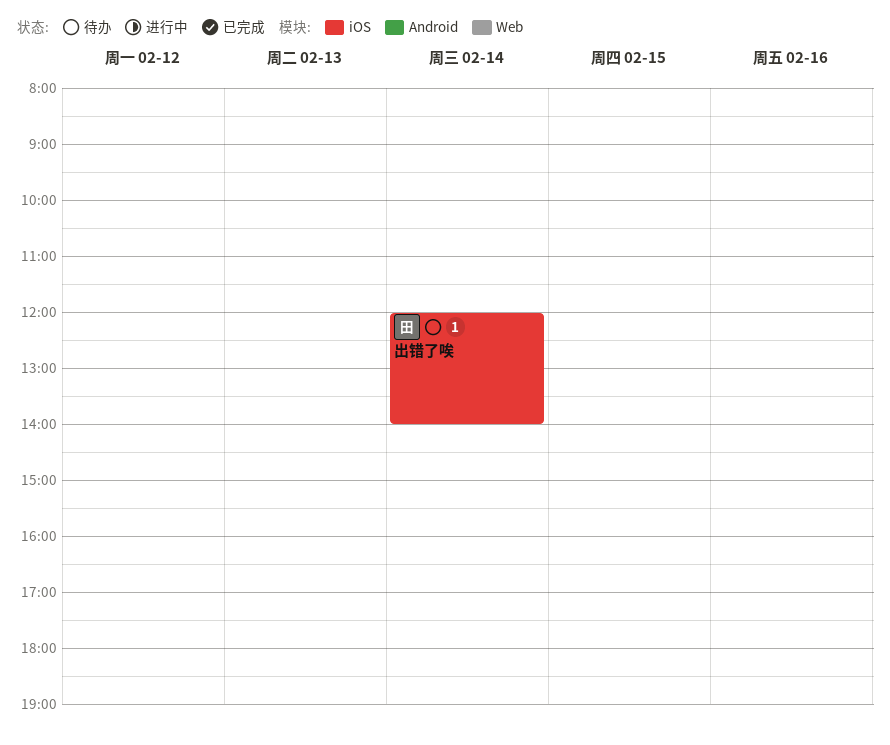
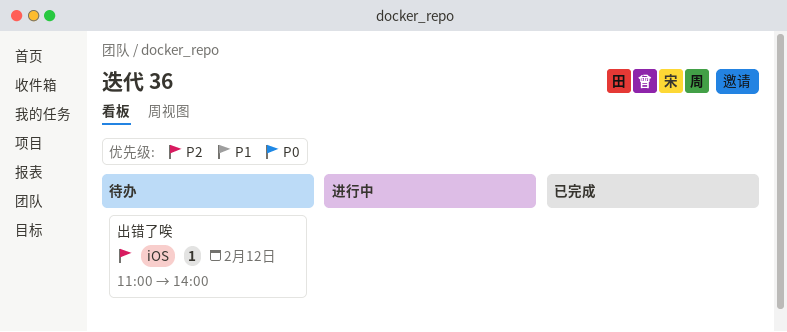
出错了唉, day: Feb 14 -> Feb 12
出错了唉, begins: 12:00 -> 11:00

